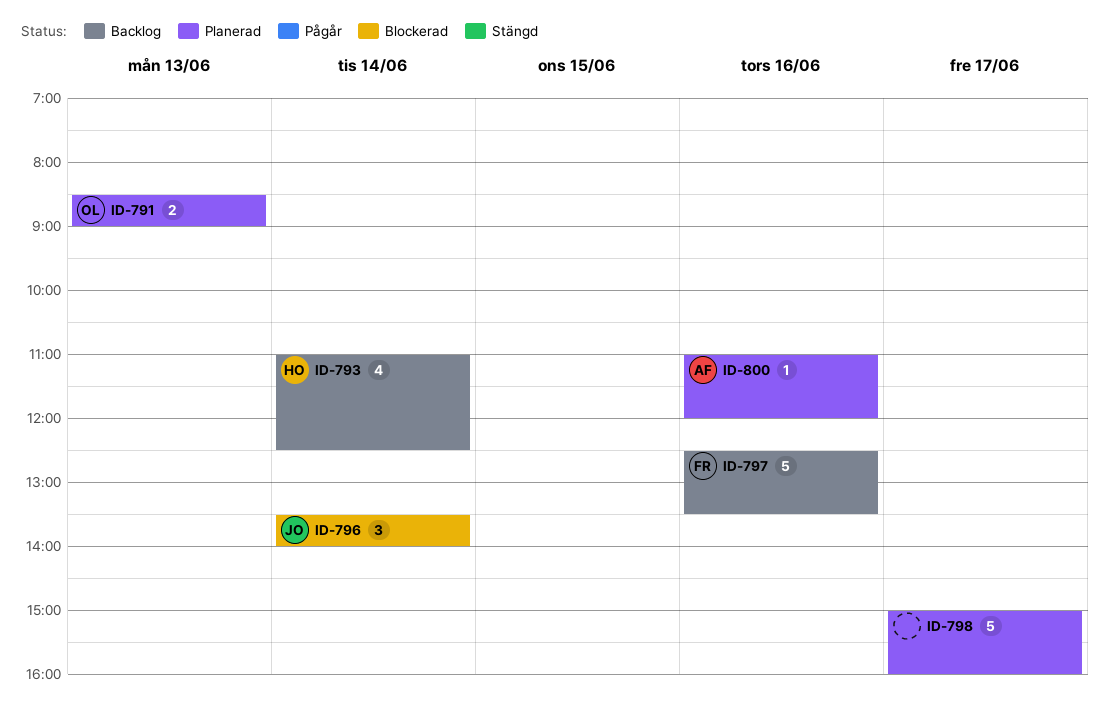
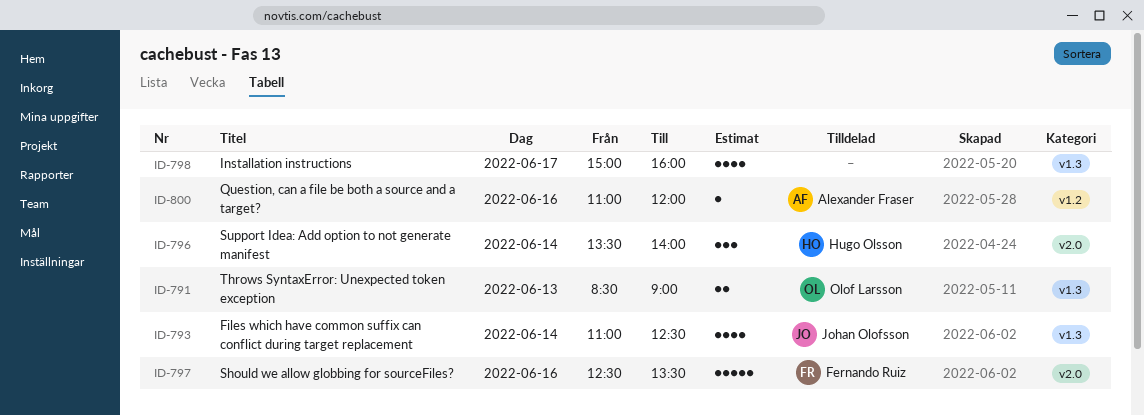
ID-793, owner: Hugo Olsson -> Johan Olofsson
ID-796, owner: Johan Olofsson -> Hugo Olsson
ID-798, estimate: 5 -> 4

